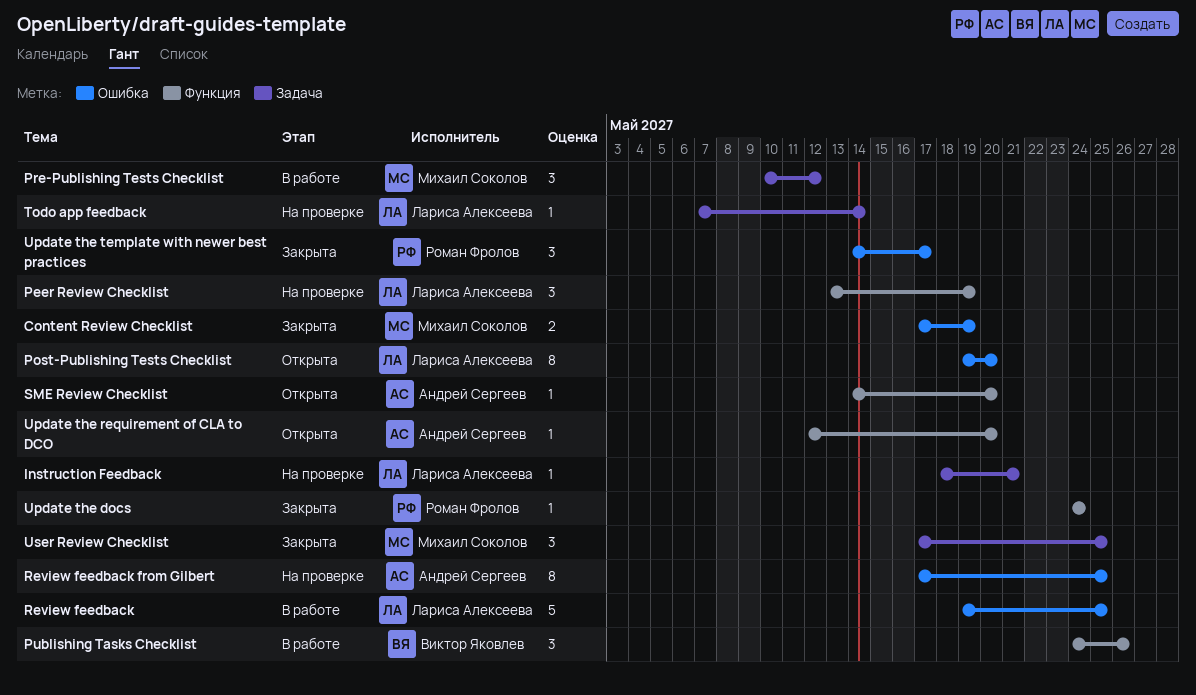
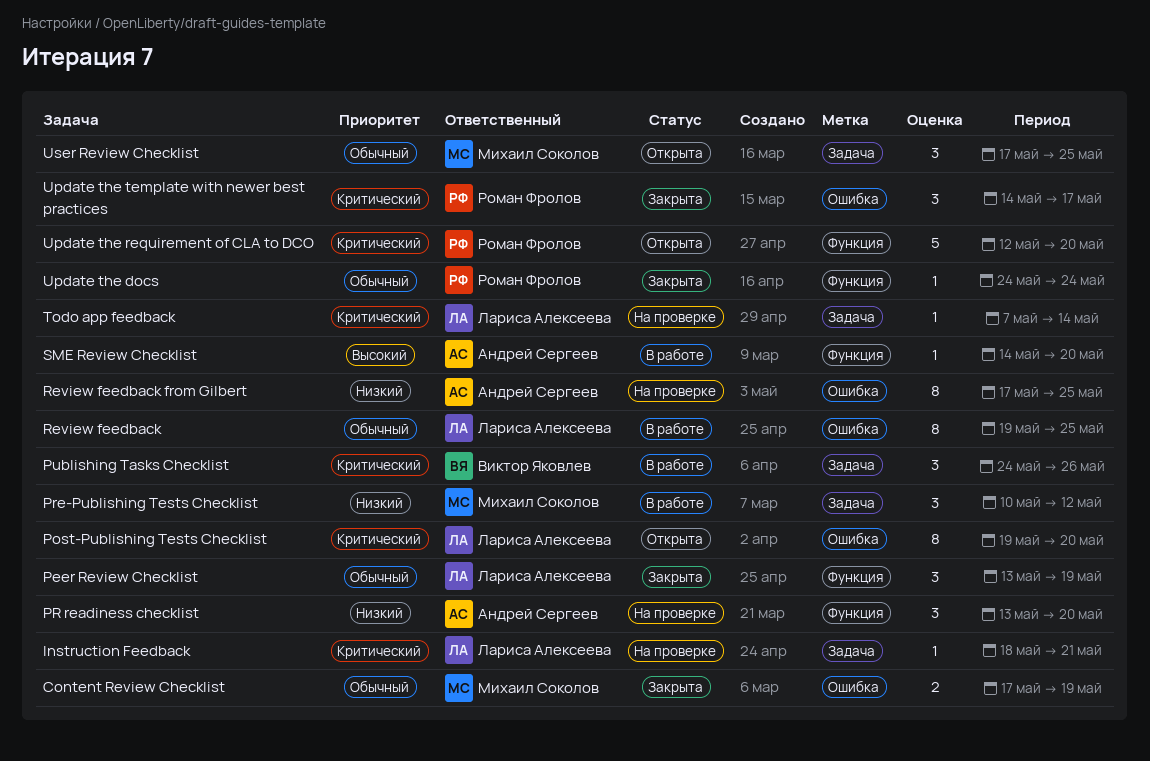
Peer Review Checklist, status: На проверке -> Закрыта
PR readiness checklist: none -> present
Publishing Tasks Checklist, label: Функция -> Задача
Review feedback, estimate: 5 -> 8
SME Review Checklist, status: Открыта -> В работе
Update the requirement of CLA to DCO, owner: Андрей Сергеев -> Роман Фролов
Update the requirement of CLA to DCO, estimate: 1 -> 5
User Review Checklist, status: Закрыта -> Открыта

